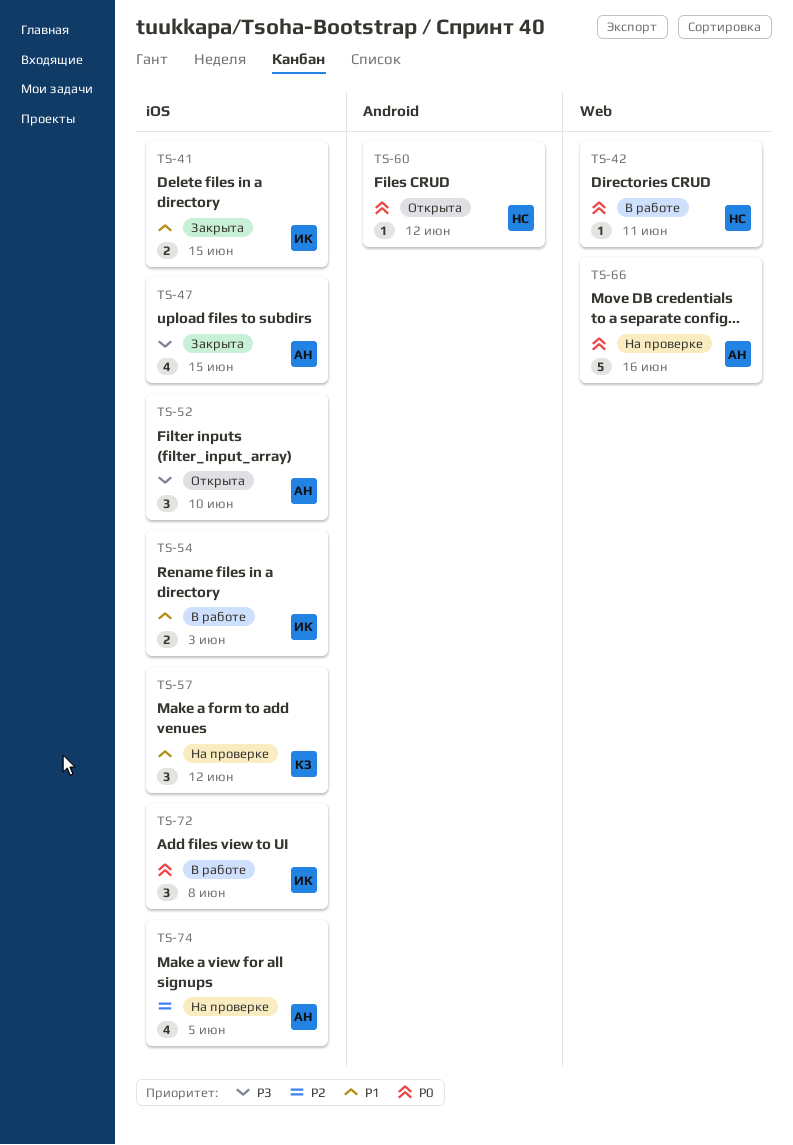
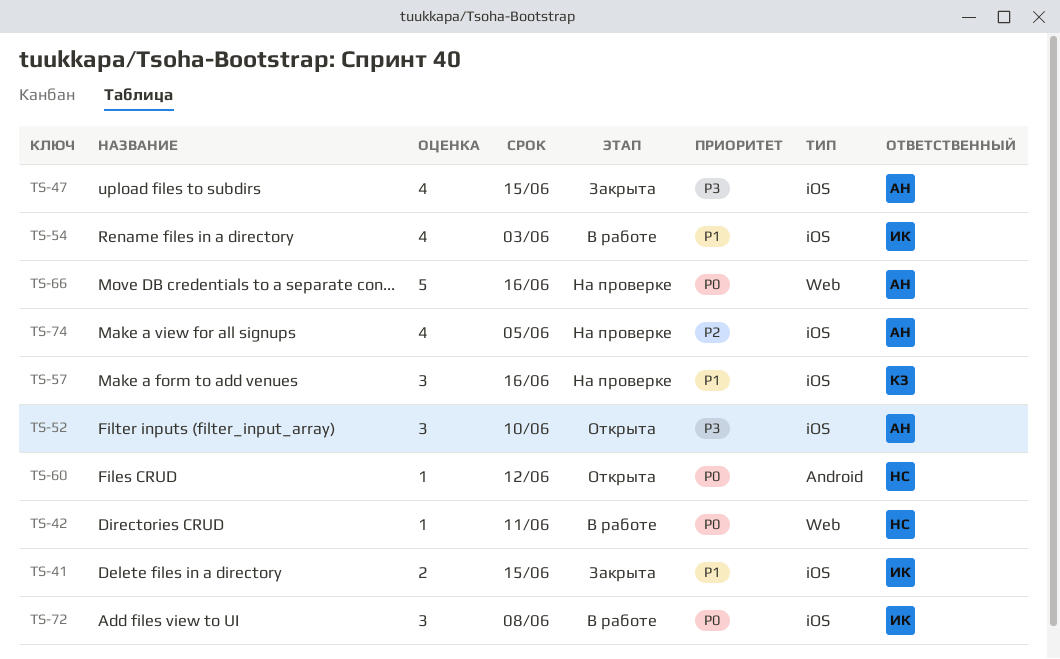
TS-54, estimate: 2 -> 4
TS-57, due: Jun 12 -> Jun 16

